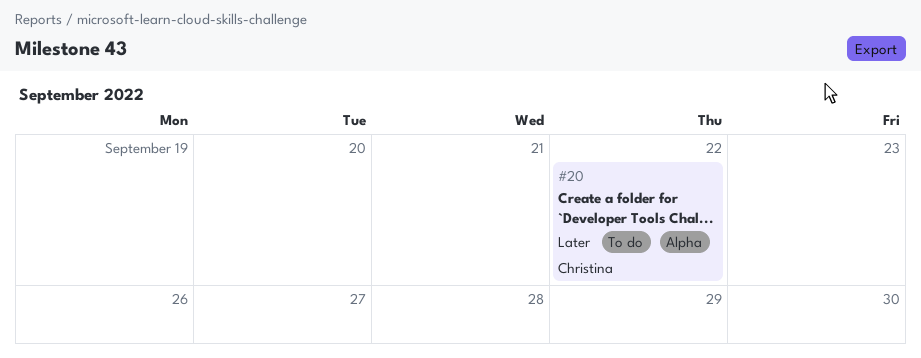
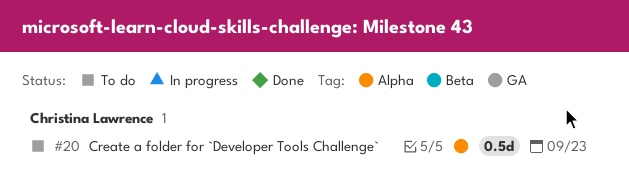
#20, due: Sep 22 -> Sep 23

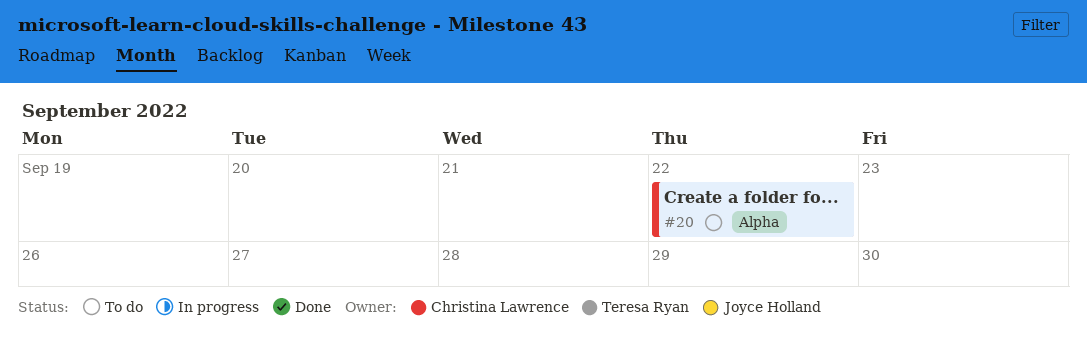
#20, due: Sep 23 -> Sep 22

